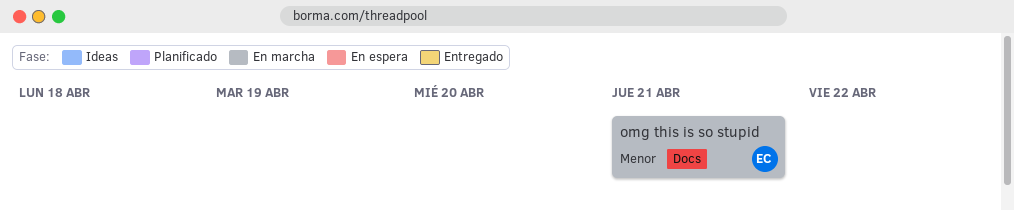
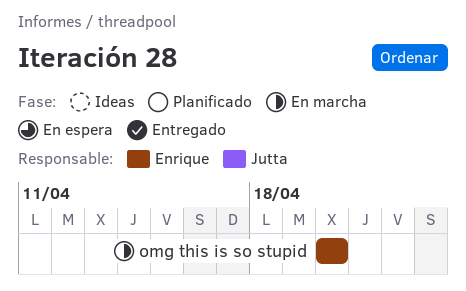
omg this is so stupid, due: Apr 21 -> Apr 20

